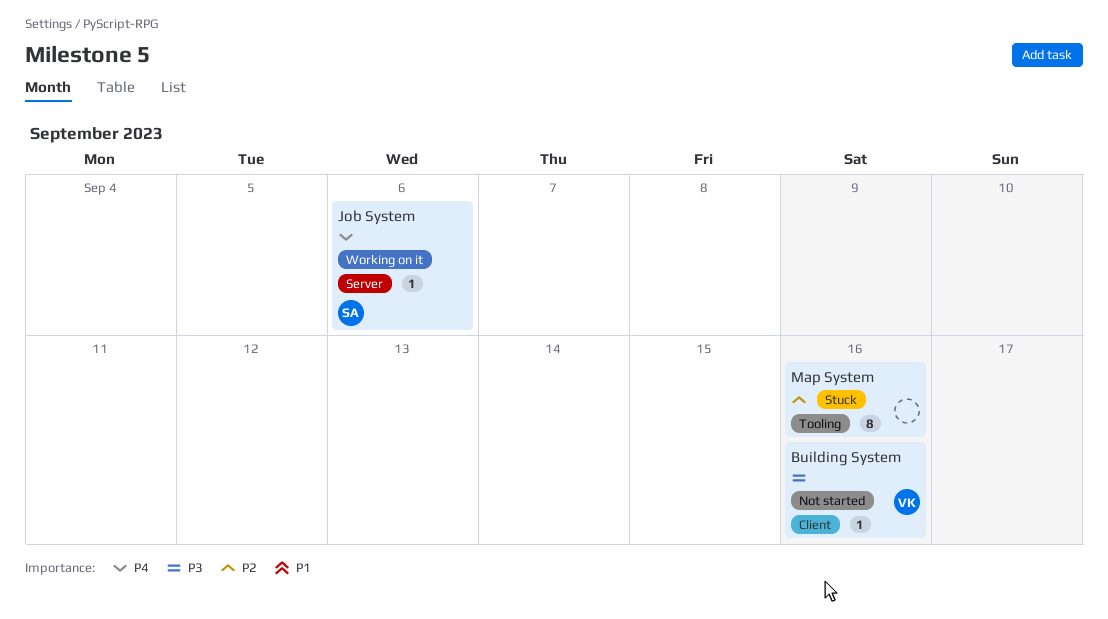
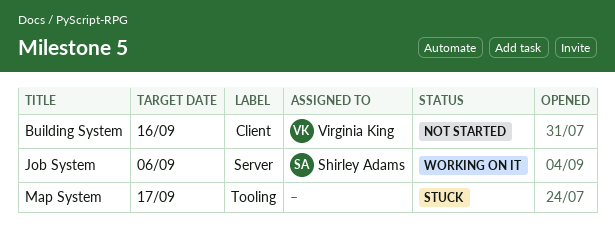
Map System, due: Sep 16 -> Sep 17

